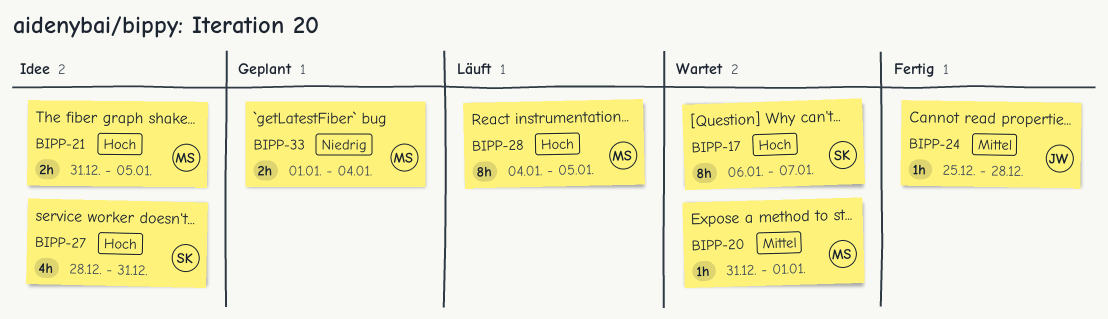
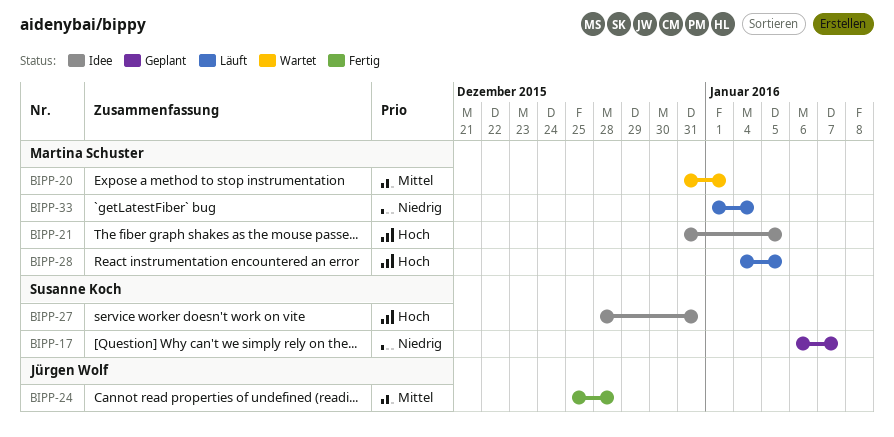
BIPP-17, status: Wartet -> Geplant
BIPP-17, priority: Hoch -> Niedrig
BIPP-33, status: Geplant -> Läuft

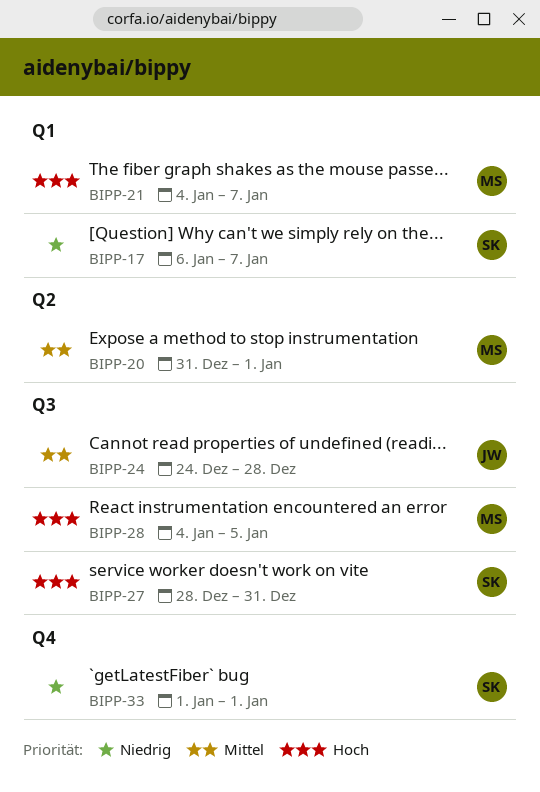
BIPP-21, start: Dec 31 -> Jan 4
BIPP-21, due: Jan 5 -> Jan 7
BIPP-24, start: Dec 25 -> Dec 24
BIPP-33, owner: Martina Schuster -> Susanne Koch
BIPP-33, due: Jan 4 -> Jan 1

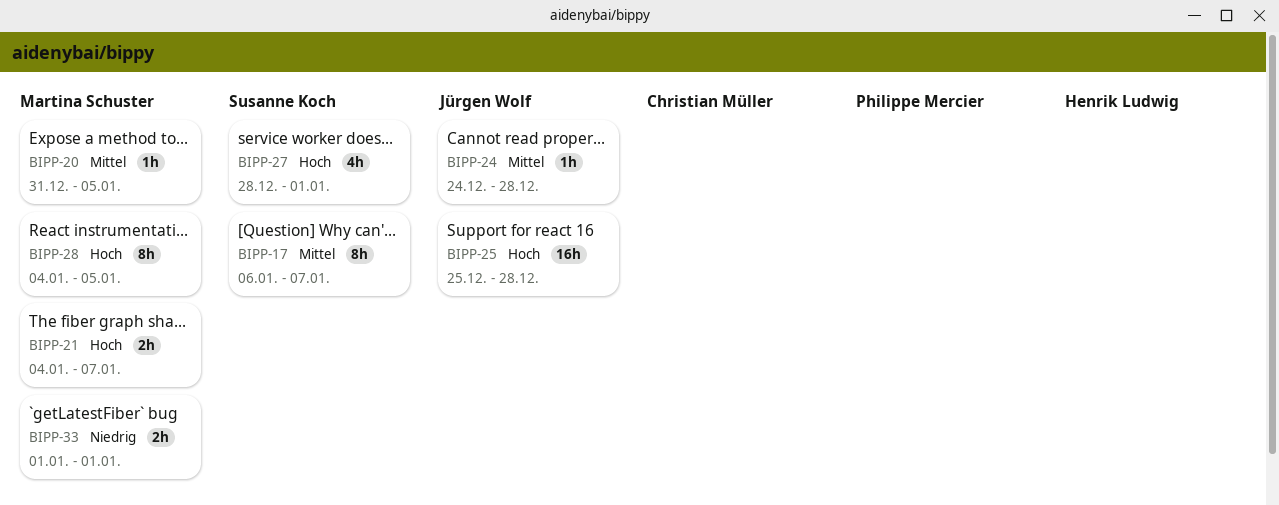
BIPP-17, priority: Niedrig -> Mittel
BIPP-20, due: Jan 1 -> Jan 5
BIPP-25: none -> present
BIPP-27, due: Dec 31 -> Jan 1
BIPP-33, owner: Susanne Koch -> Martina Schuster

